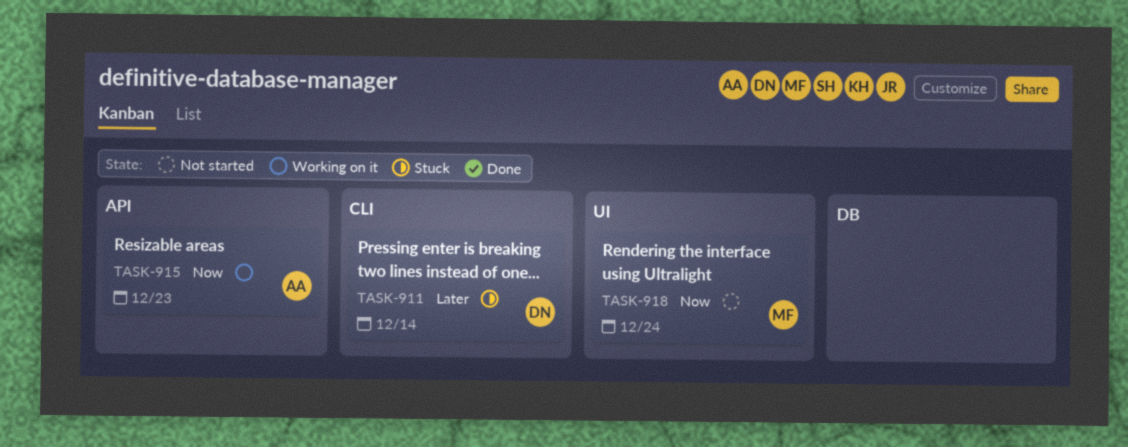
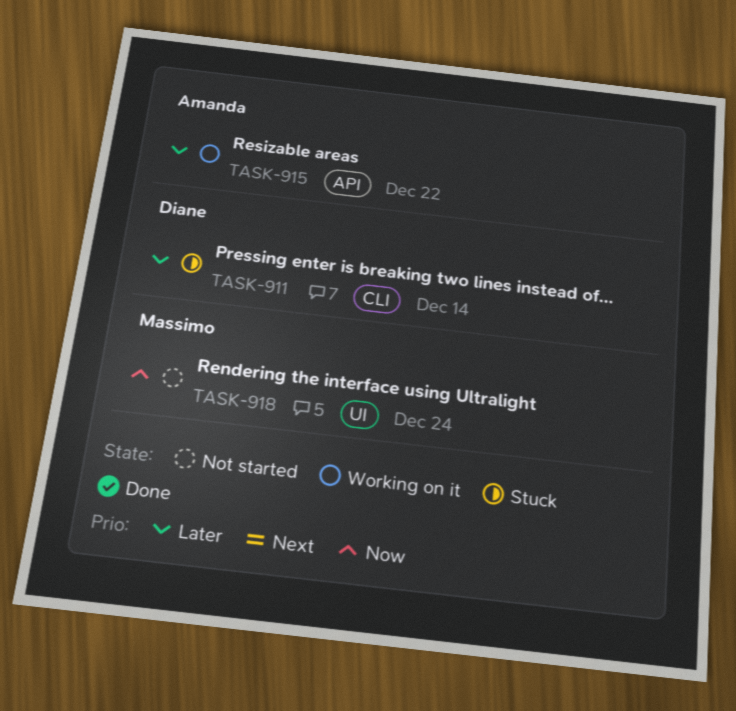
TASK-915, priority: Now -> Later
TASK-915, due: Dec 23 -> Dec 22

